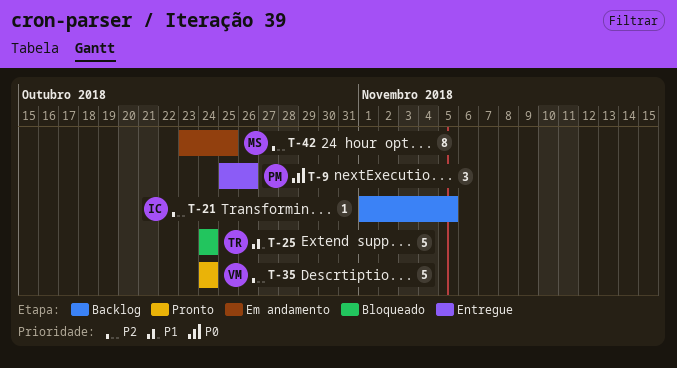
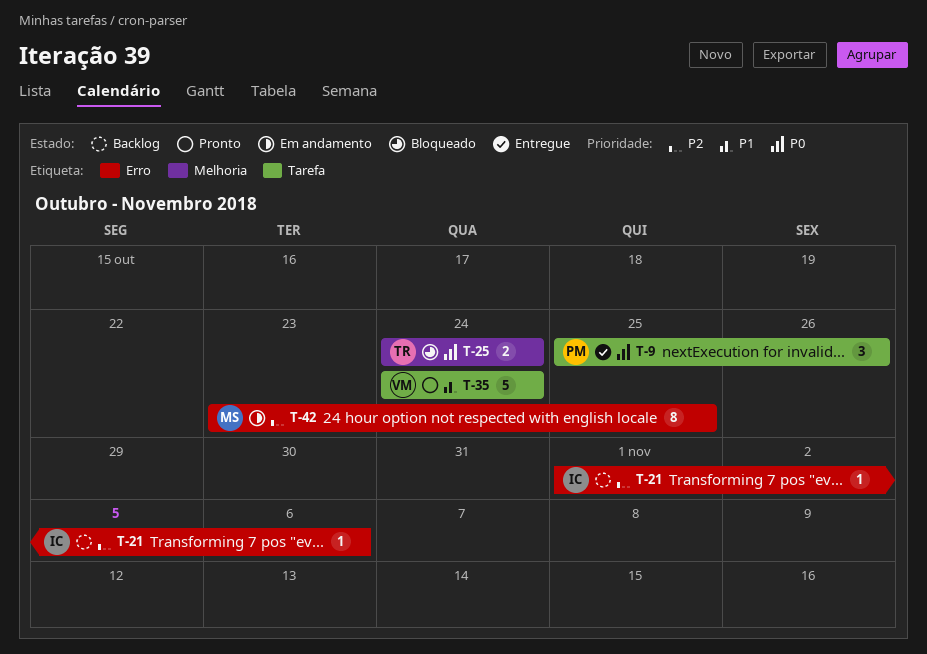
T-21, due: Nov 5 -> Nov 6
T-25, priority: P1 -> P0
T-25, estimate: 5 -> 2
T-35, priority: P2 -> P1

